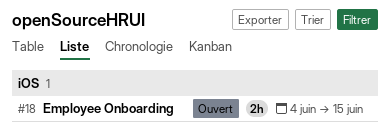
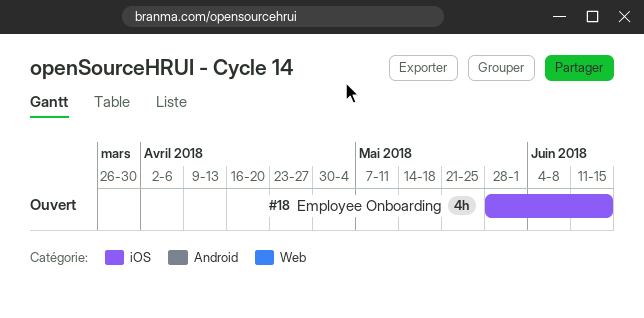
#18, estimate: 2h -> 4h
#18, start: Jun 4 -> May 28

